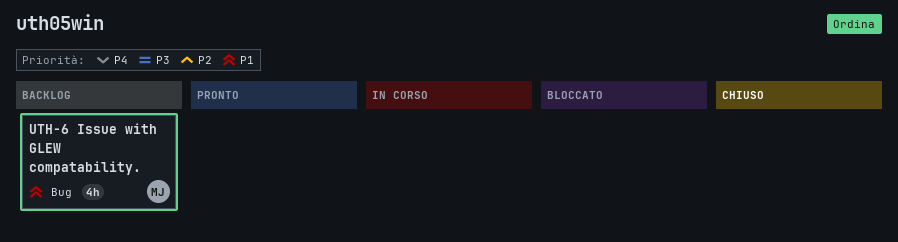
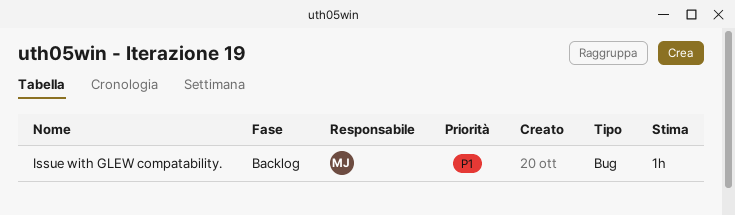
Issue with GLEW compatability., estimate: 4h -> 1h

